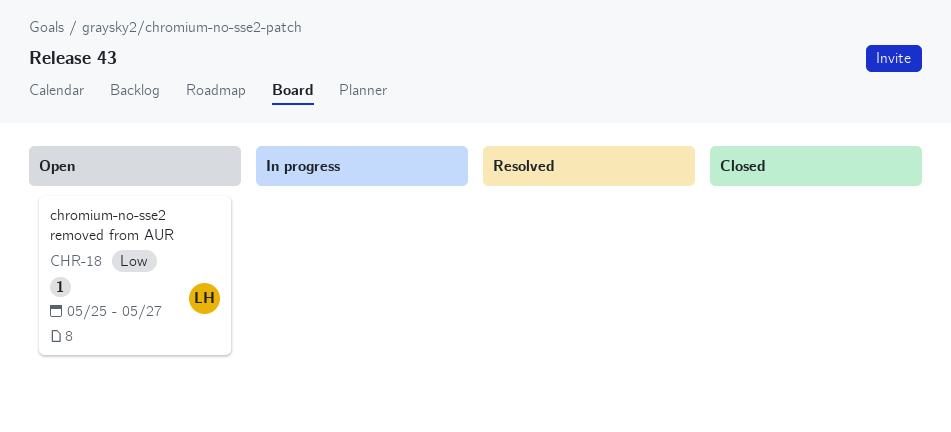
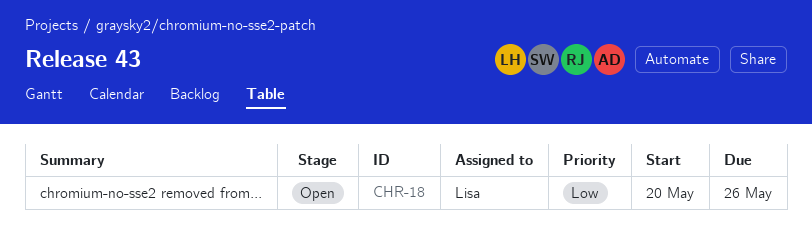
CHR-18, start: May 25 -> May 20
CHR-18, due: May 27 -> May 26

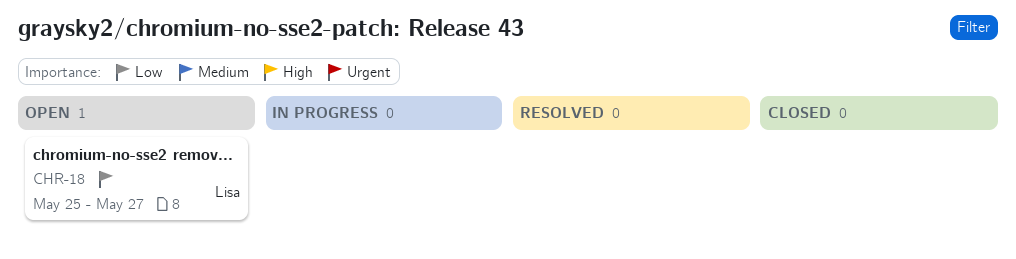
CHR-18, start: May 20 -> May 25
CHR-18, due: May 26 -> May 27

